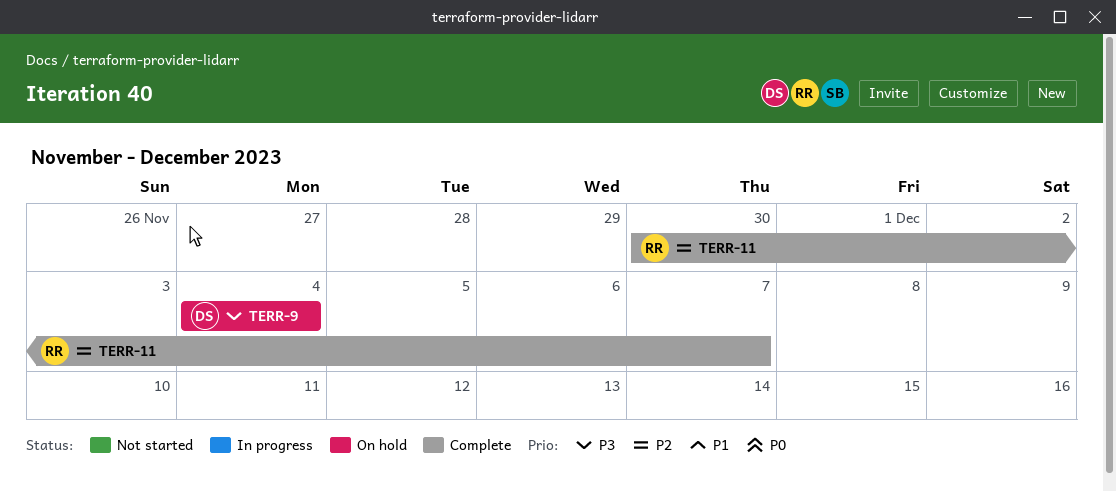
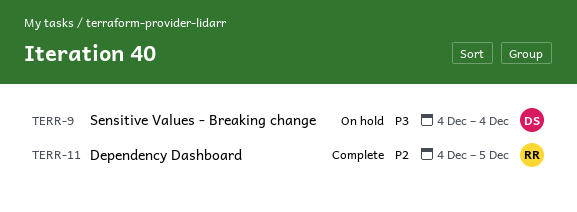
TERR-11, start: Nov 30 -> Dec 4
TERR-11, due: Dec 7 -> Dec 5

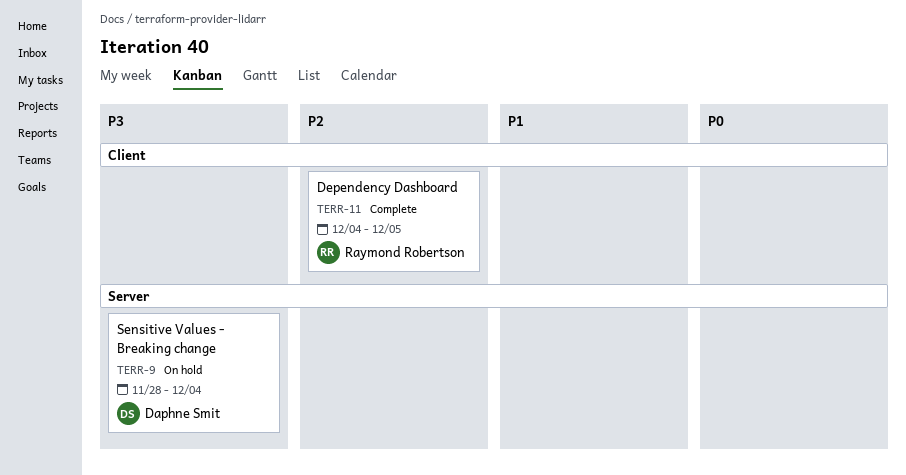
TERR-9, start: Dec 4 -> Nov 28

